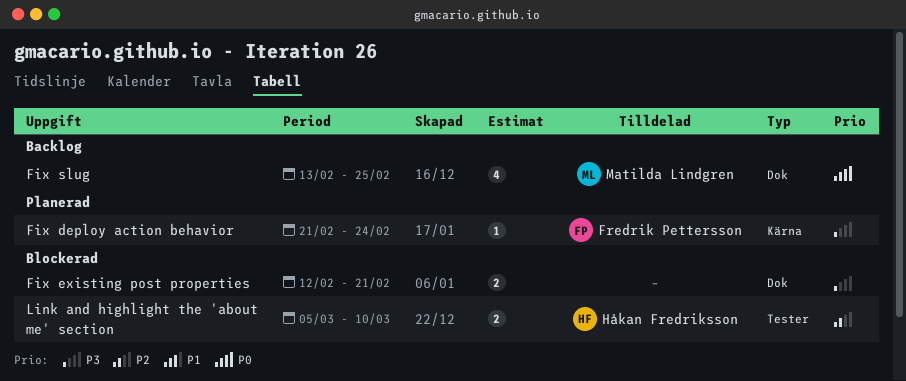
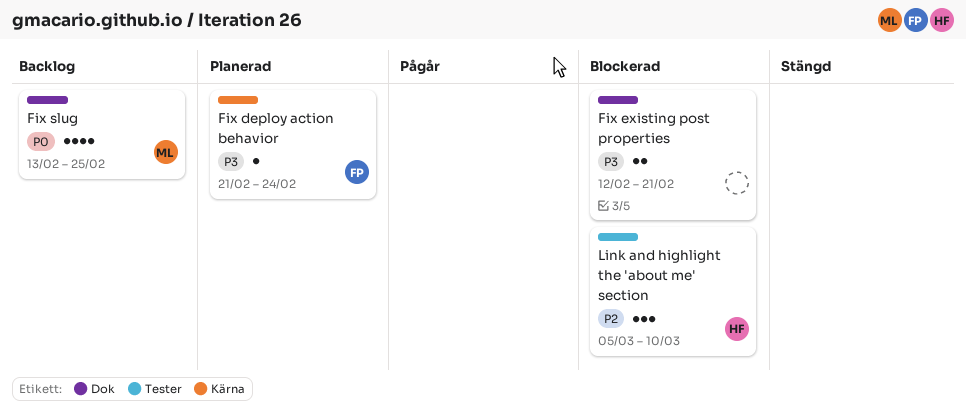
Link and highlight the 'about me' section, estimate: 2 -> 3

